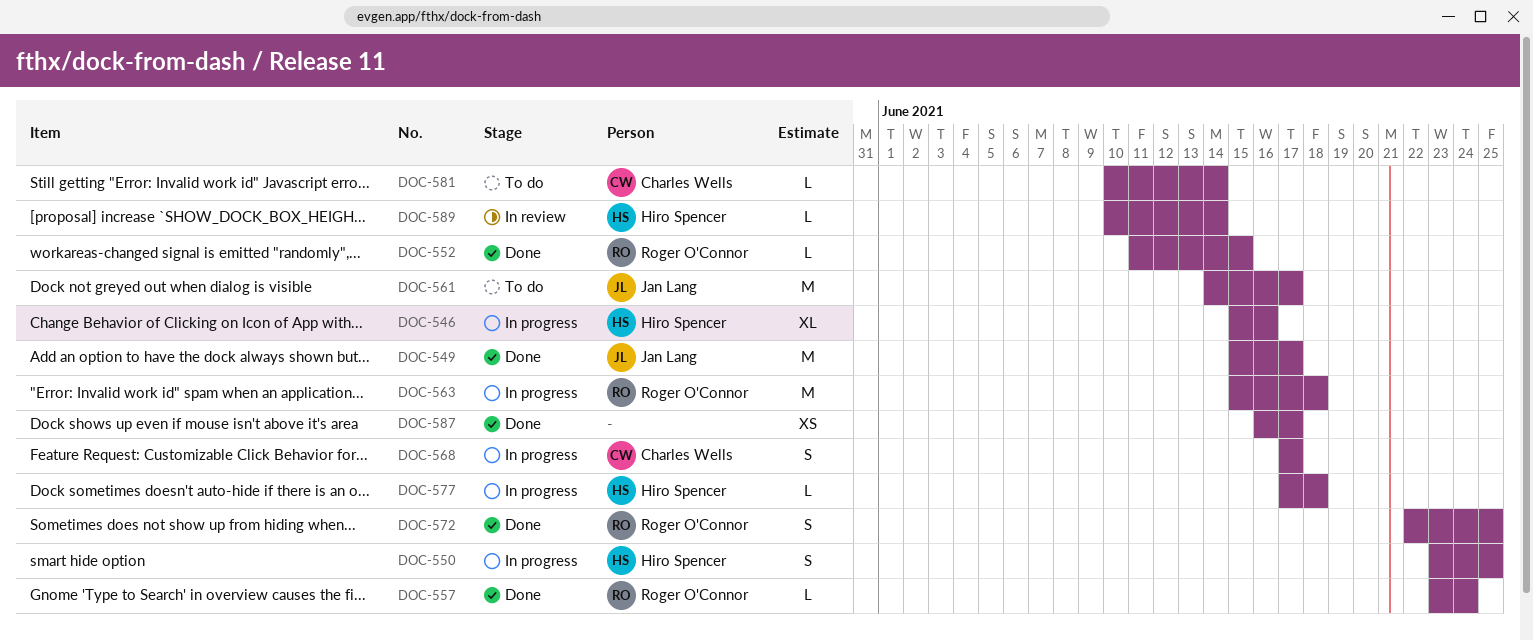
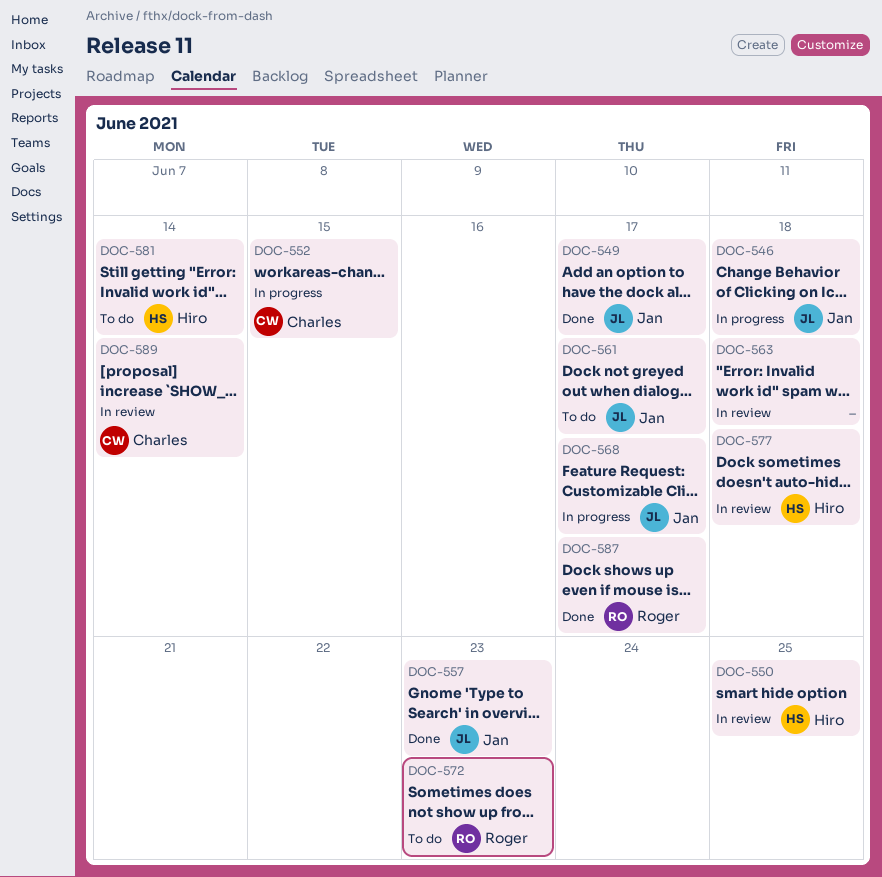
DOC-546, owner: Hiro Spencer -> Jan Lang
DOC-546, due: Jun 16 -> Jun 18
DOC-550, status: In progress -> In review
DOC-552, status: Done -> In progress
DOC-552, owner: Roger O'Connor -> Charles Wells
DOC-557, owner: Roger O'Connor -> Jan Lang
DOC-557, due: Jun 24 -> Jun 23
DOC-563, status: In progress -> In review
DOC-563, owner: Roger O'Connor -> none
DOC-568, owner: Charles Wells -> Jan Lang
DOC-572, status: Done -> To do
DOC-572, due: Jun 25 -> Jun 23
DOC-577, status: In progress -> In review
DOC-581, owner: Charles Wells -> Hiro Spencer
DOC-587, owner: none -> Roger O'Connor
DOC-589, owner: Hiro Spencer -> Charles Wells

